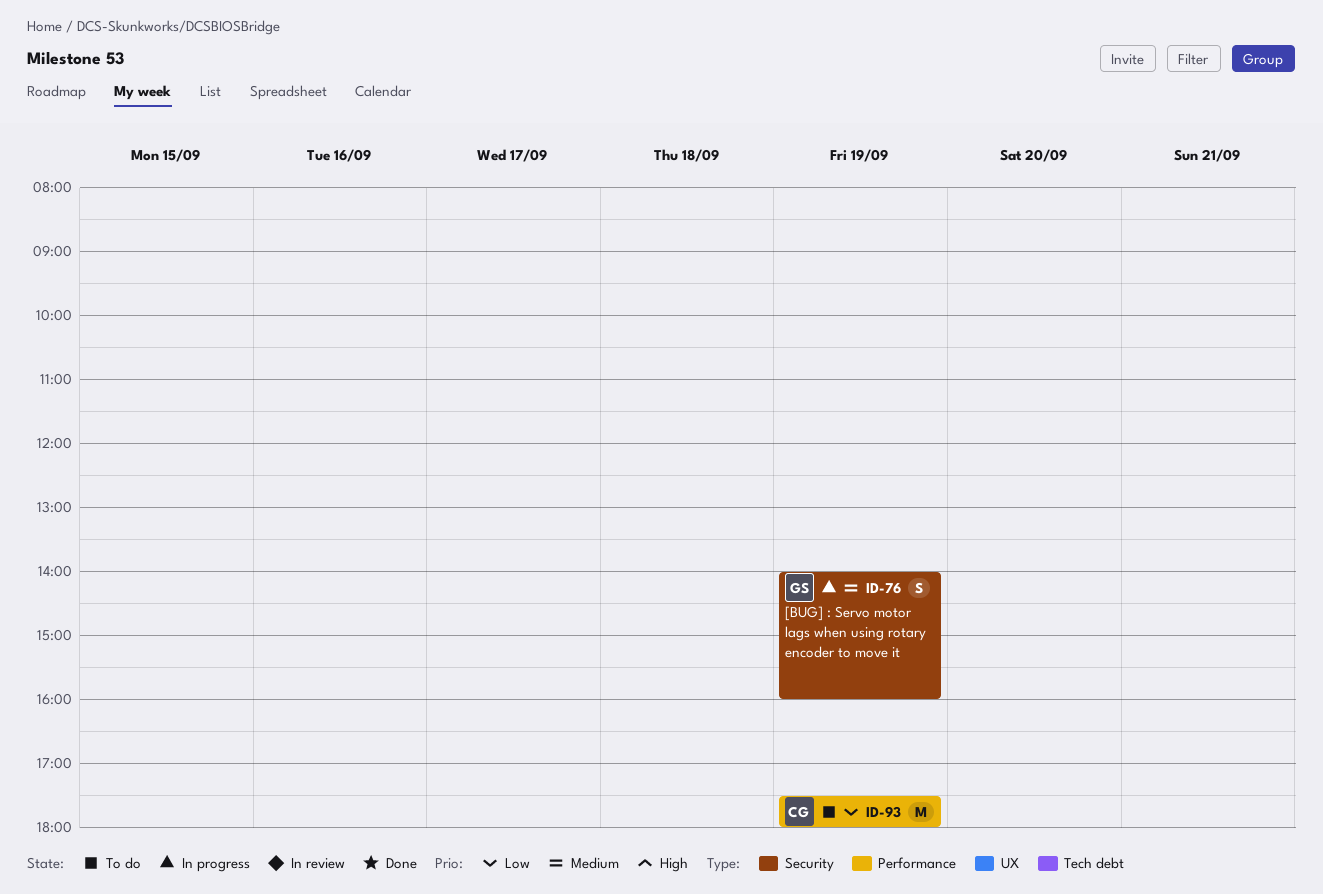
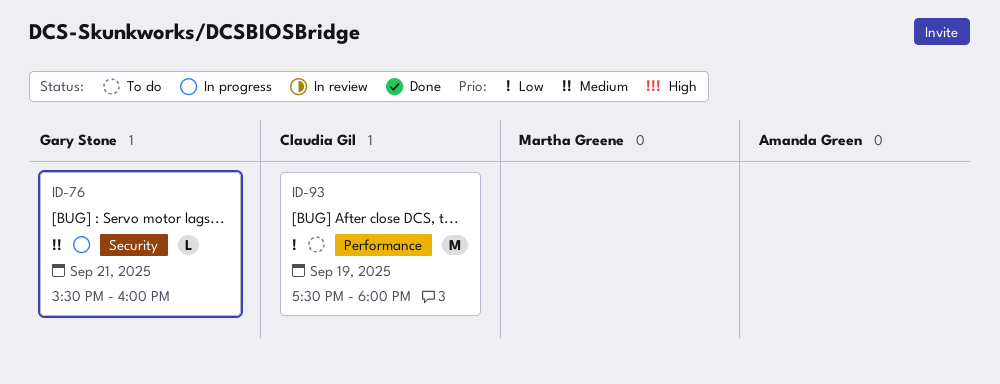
ID-76, estimate: S -> L
ID-76, day: Sep 19 -> Sep 21
ID-76, begins: 14:00 -> 15:30

